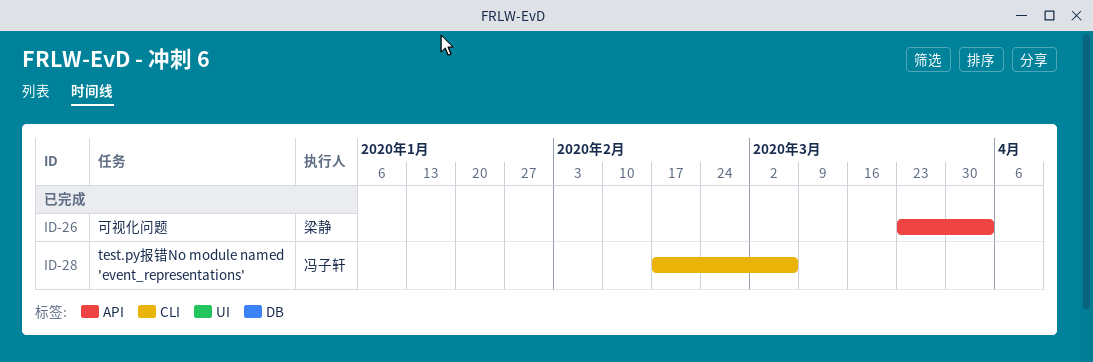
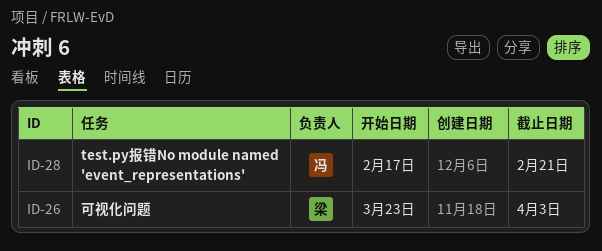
ID-28, due: Mar 6 -> Feb 21

